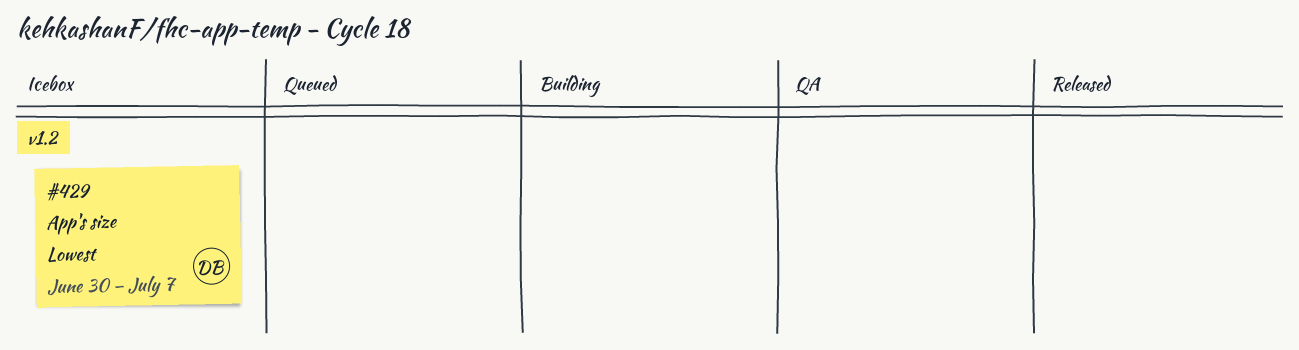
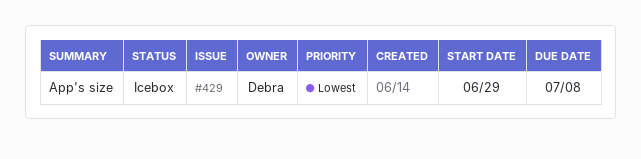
#429, start: Jun 30 -> Jun 29
#429, due: Jul 7 -> Jul 8

